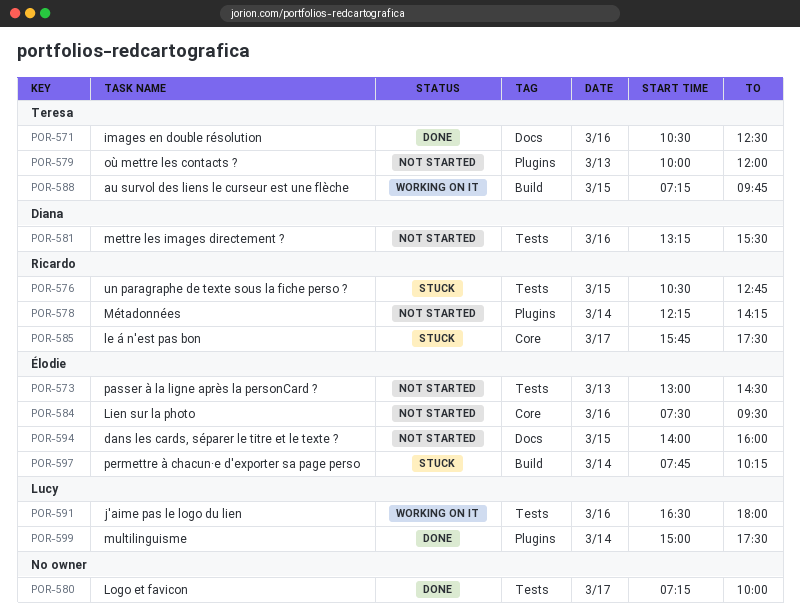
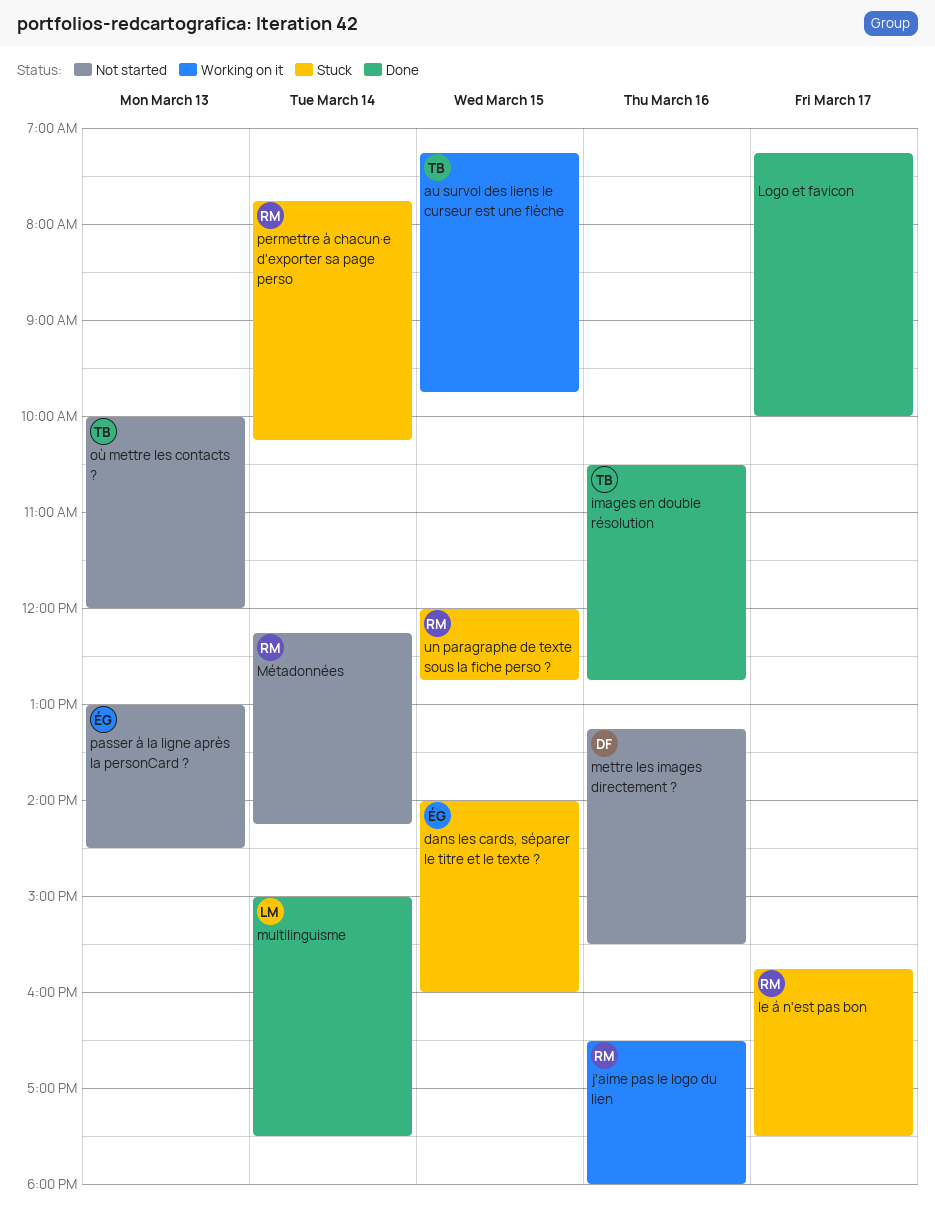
dans les cards, séparer le titre et le texte ?, status: Not started -> Stuck
images en double résolution, ends: 12:30 -> 12:45
j'aime pas le logo du lien, owner: Lucy -> Ricardo
Lien sur la photo: present -> none
permettre à chacun·e d'exporter sa page perso, owner: Élodie -> Ricardo
un paragraphe de texte sous la fiche perso ?, begins: 10:30 -> 12:00

